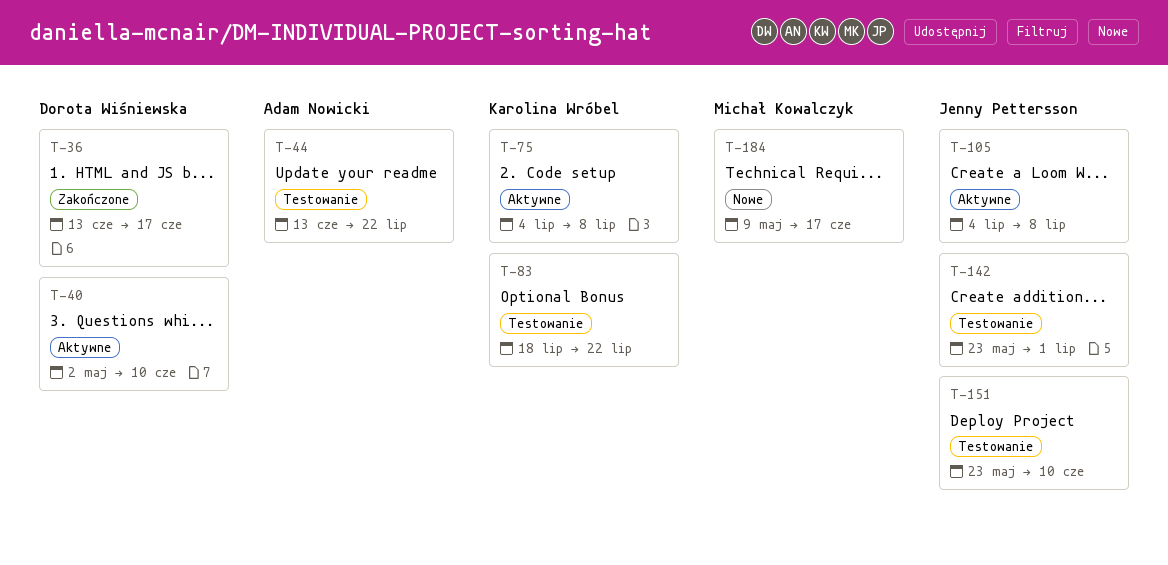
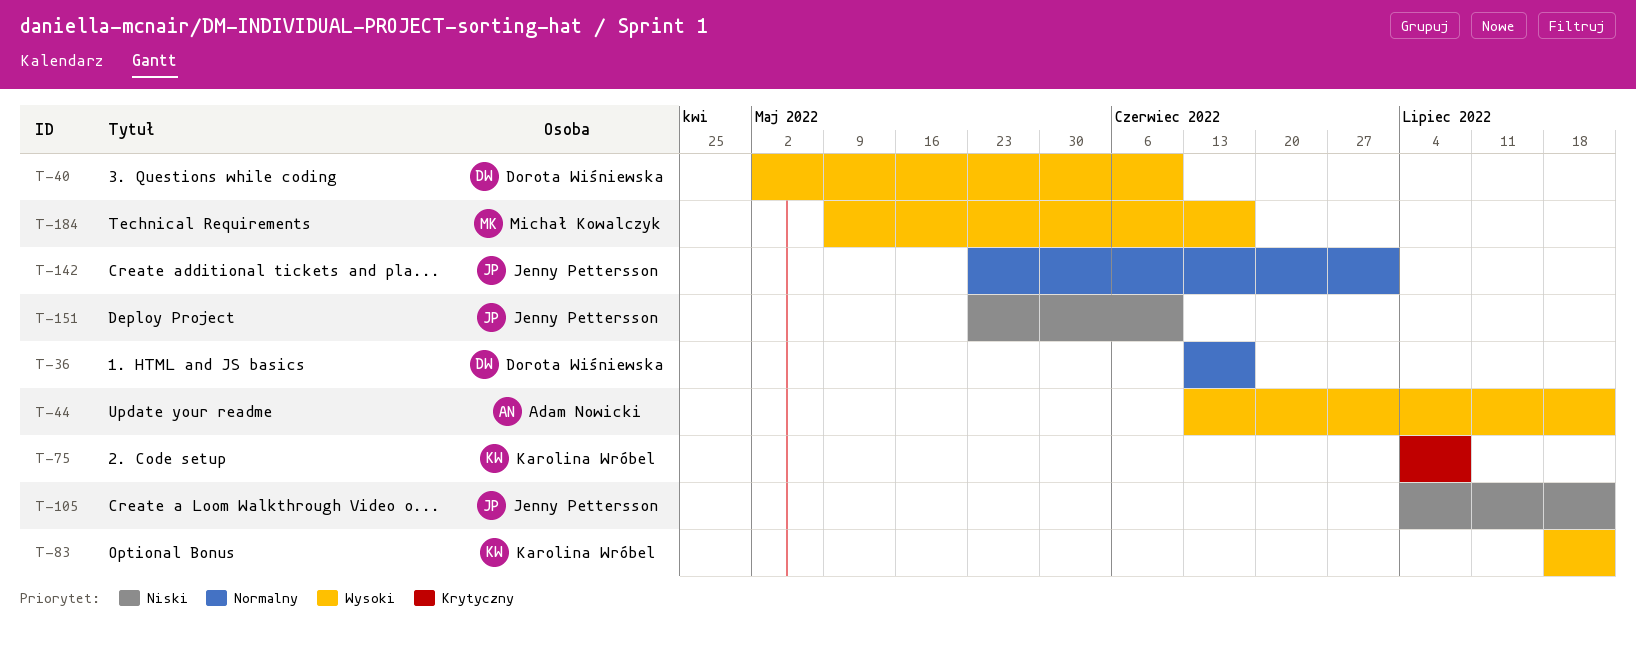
T-105, due: Jul 8 -> Jul 22

